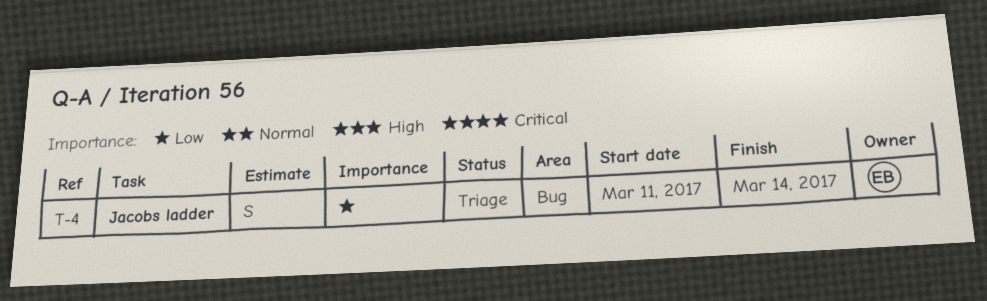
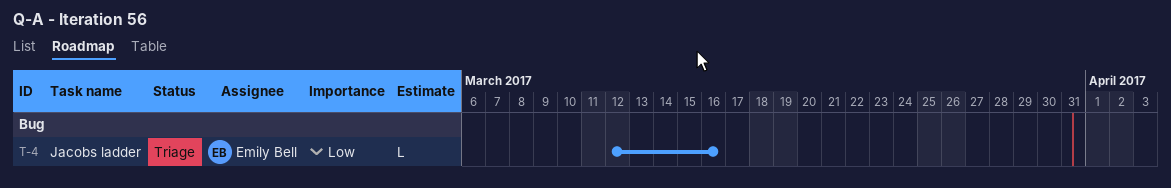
T-4, estimate: S -> L
T-4, start: Mar 11 -> Mar 12
T-4, due: Mar 14 -> Mar 16

